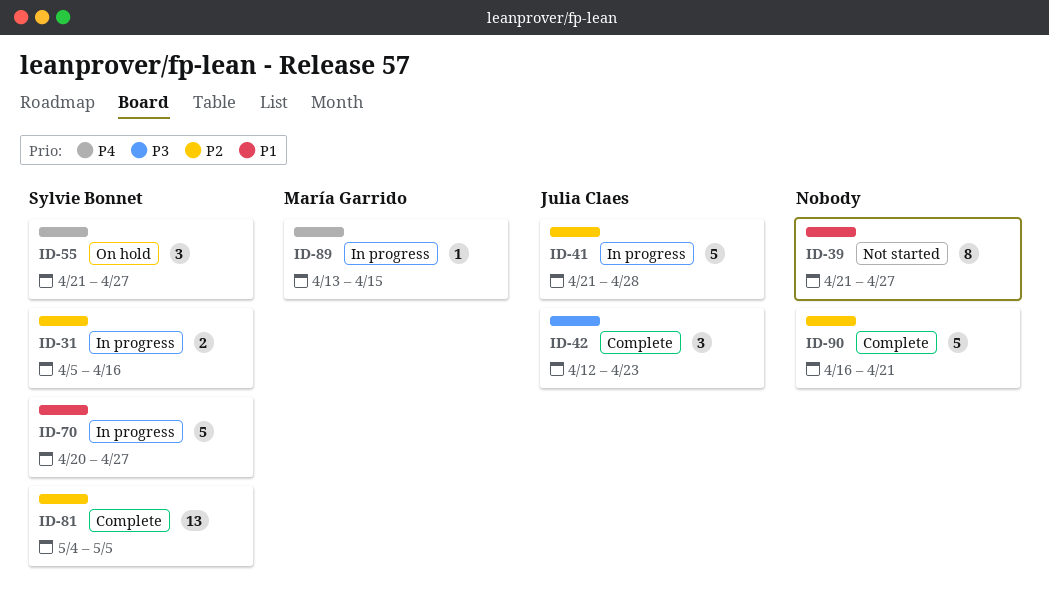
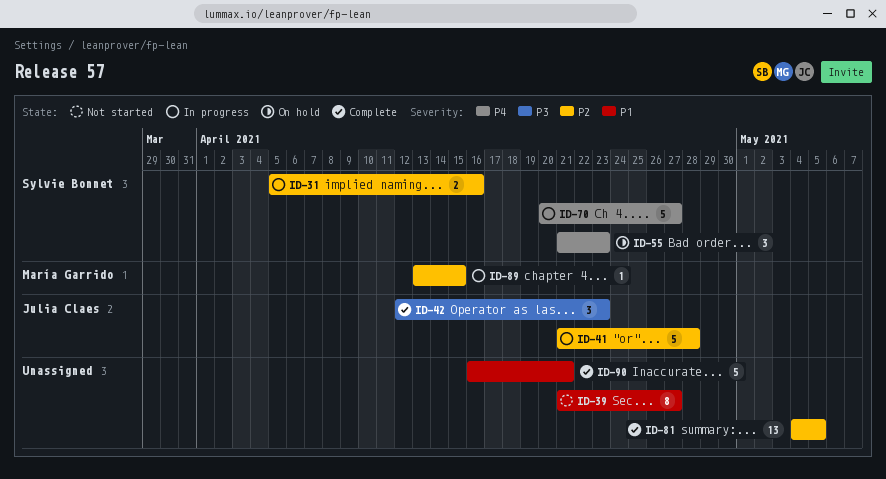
ID-55, due: Apr 27 -> Apr 23
ID-70, priority: P1 -> P4
ID-81, owner: Sylvie Bonnet -> none
ID-89, priority: P4 -> P2
ID-90, priority: P2 -> P1

